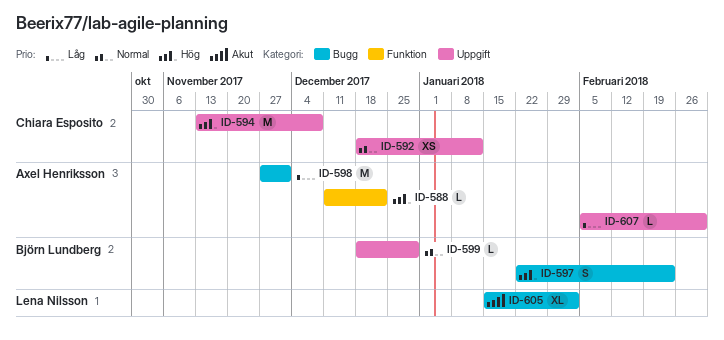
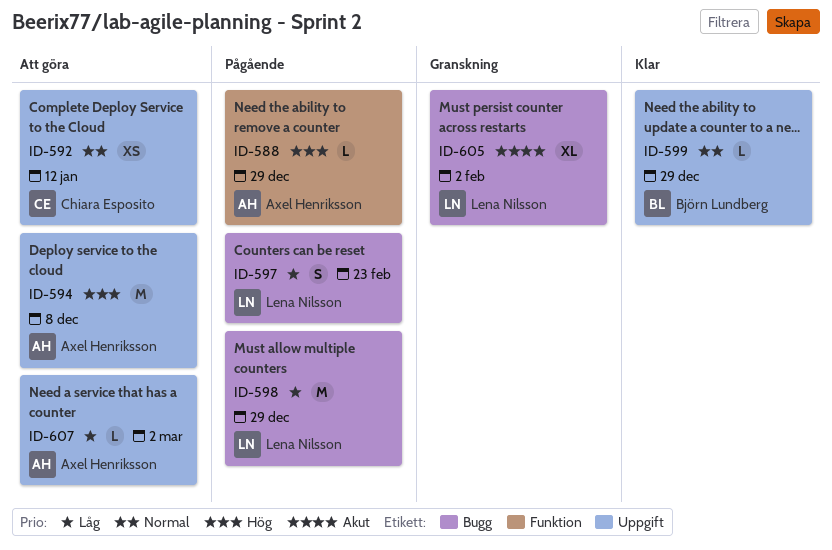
ID-588, due: Dec 22 -> Dec 29
ID-594, owner: Chiara Esposito -> Axel Henriksson
ID-597, owner: Björn Lundberg -> Lena Nilsson
ID-597, priority: Hög -> Låg
ID-598, owner: Axel Henriksson -> Lena Nilsson
ID-598, due: Dec 1 -> Dec 29

